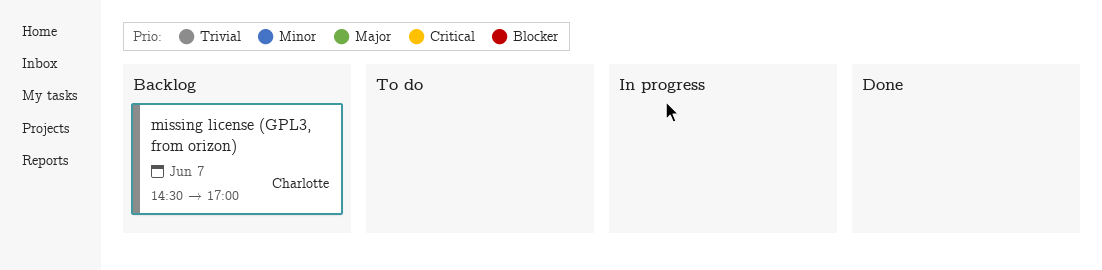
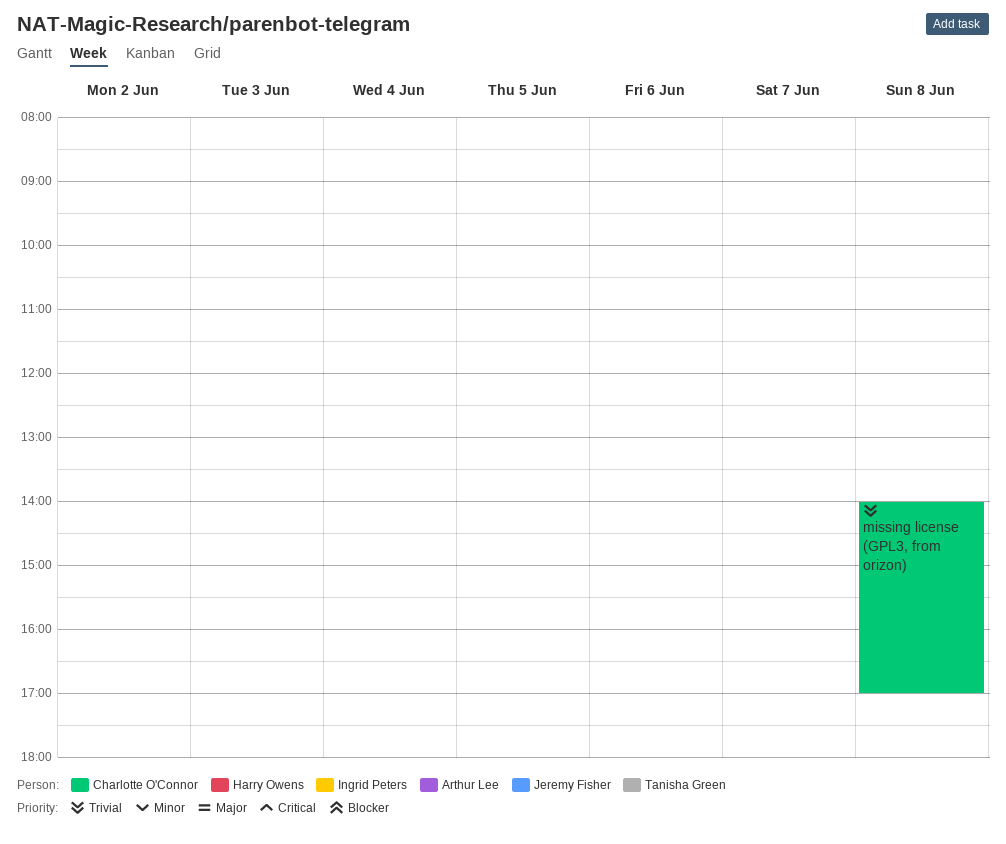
missing license (GPL3, from orizon), day: Jun 7 -> Jun 8
missing license (GPL3, from orizon), begins: 14:30 -> 14:00

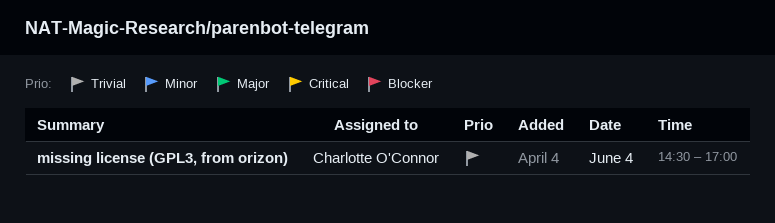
missing license (GPL3, from orizon), day: Jun 8 -> Jun 4
missing license (GPL3, from orizon), begins: 14:00 -> 14:30

